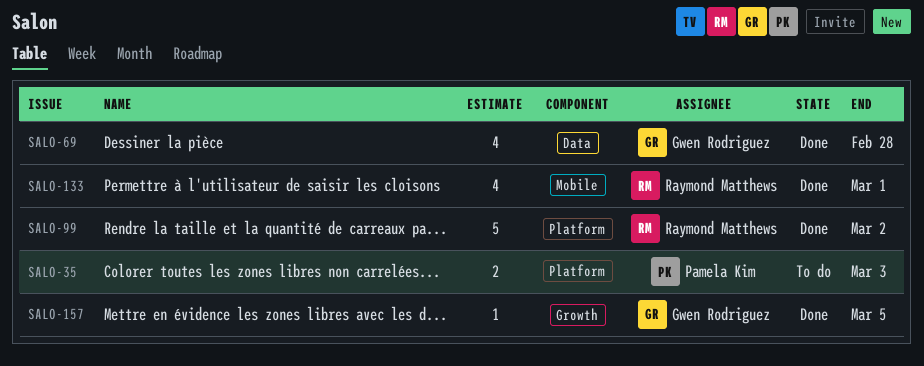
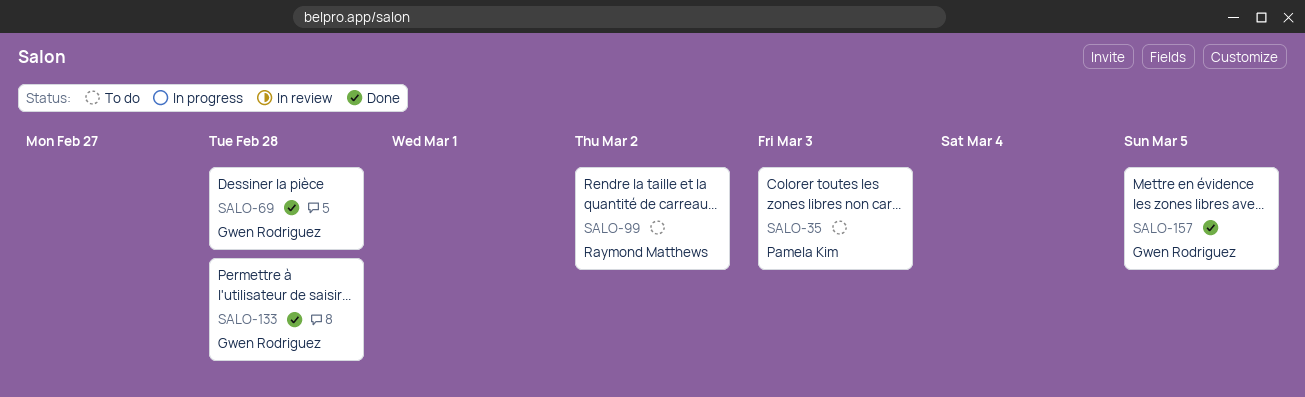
SALO-99, status: Done -> To do
SALO-133, owner: Raymond Matthews -> Gwen Rodriguez
SALO-133, due: Mar 1 -> Feb 28

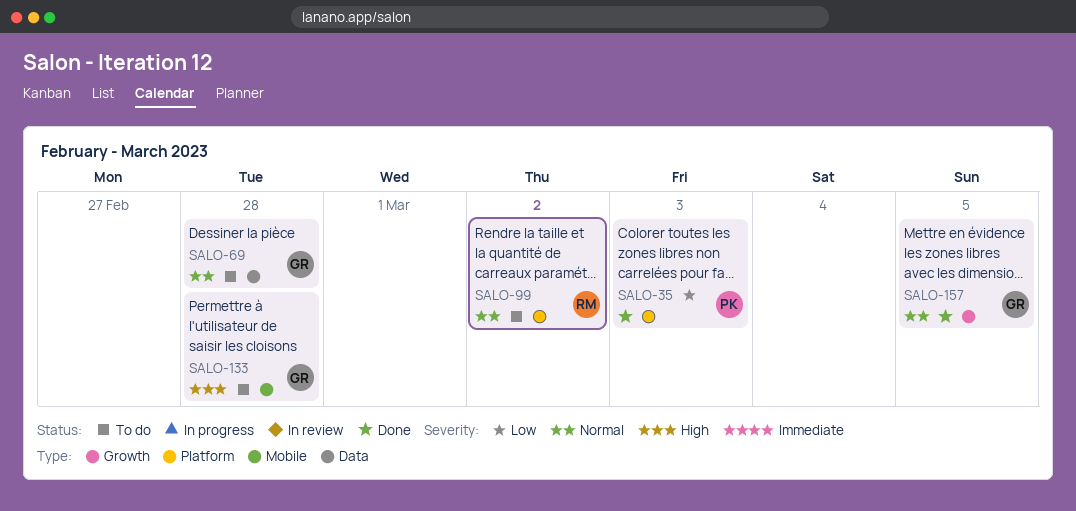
SALO-35, status: To do -> Done
SALO-69, status: Done -> To do
SALO-133, status: Done -> To do

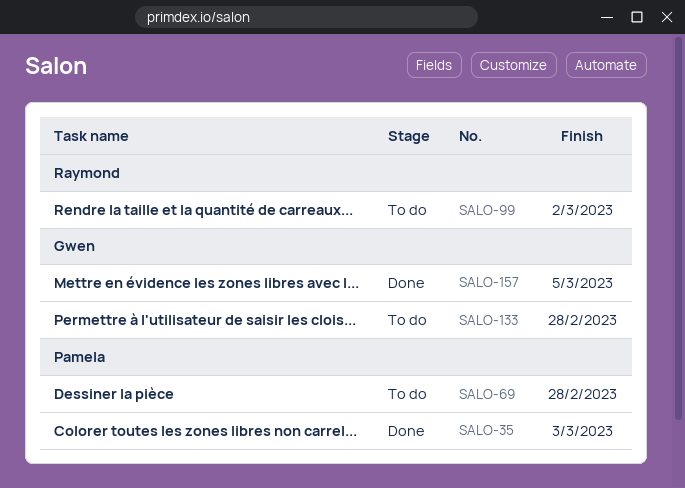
SALO-69, owner: Gwen -> Pamela

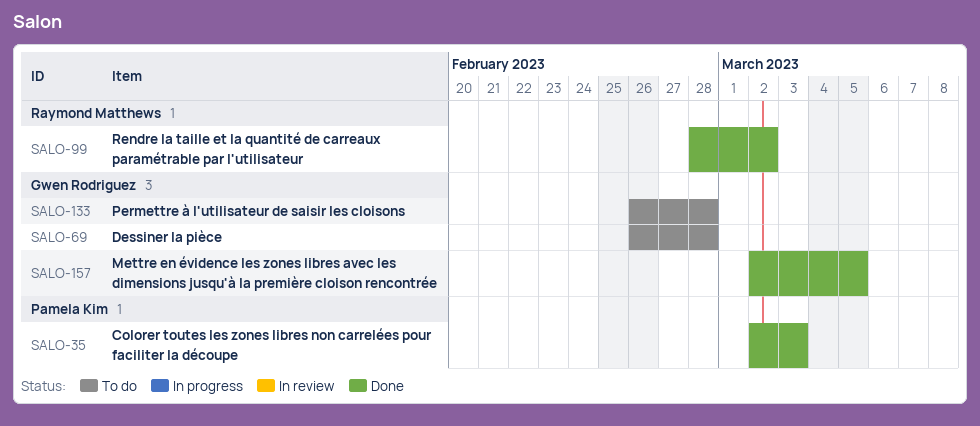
SALO-69, owner: Pamela Kim -> Gwen Rodriguez
SALO-99, status: To do -> Done

